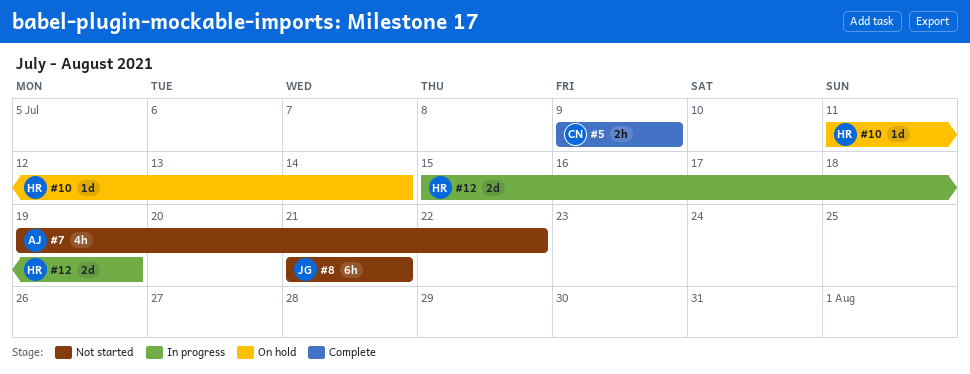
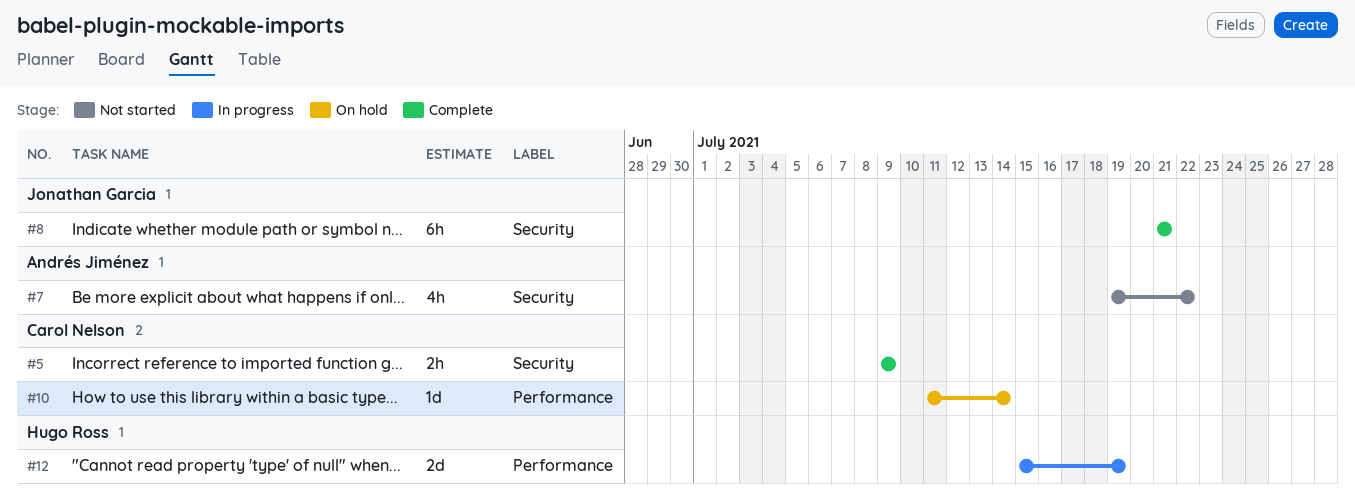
#8, status: Not started -> Complete
#10, owner: Hugo Ross -> Carol Nelson

